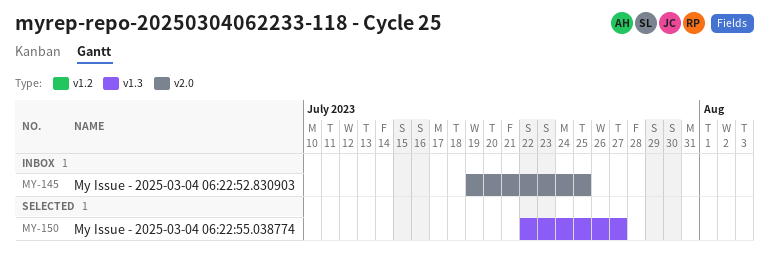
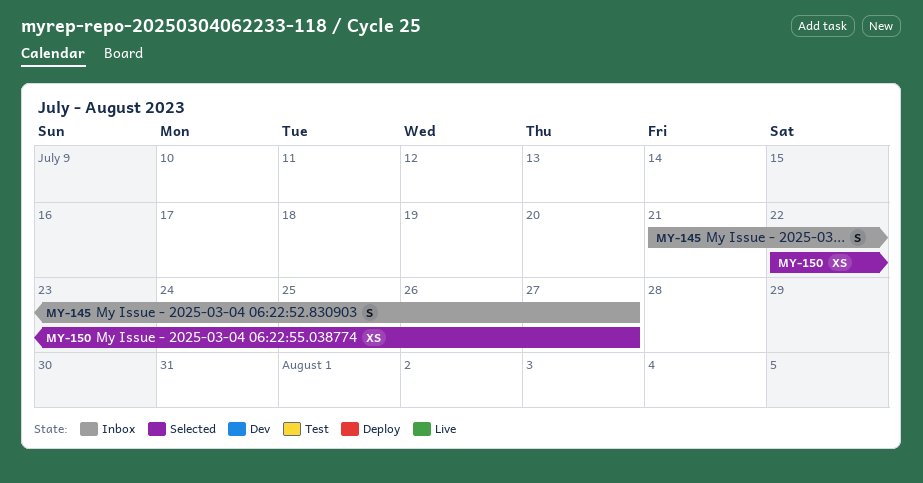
MY-145, start: Jul 19 -> Jul 21
MY-145, due: Jul 25 -> Jul 27

